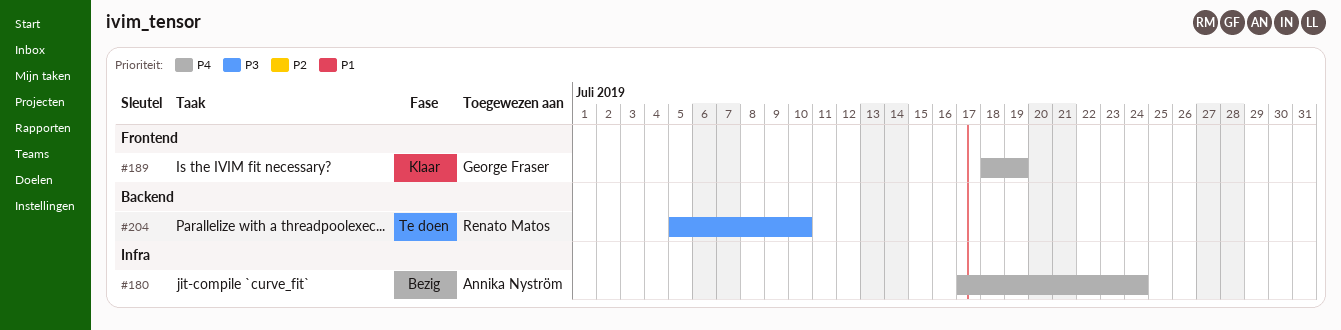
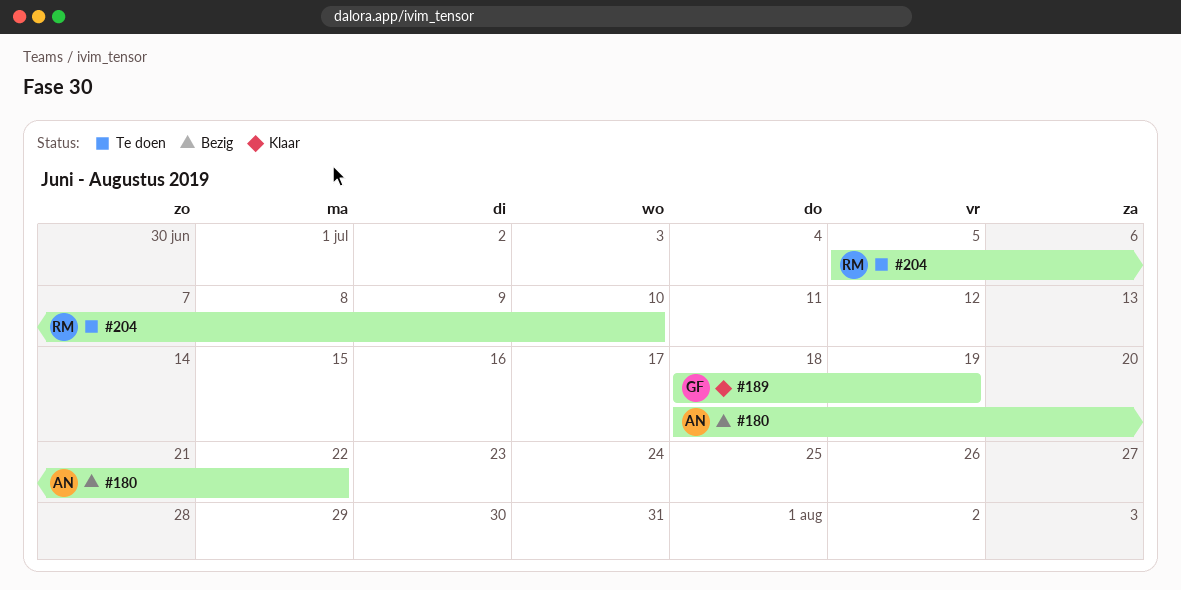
#180, start: Jul 17 -> Jul 18
#180, due: Jul 24 -> Jul 22

